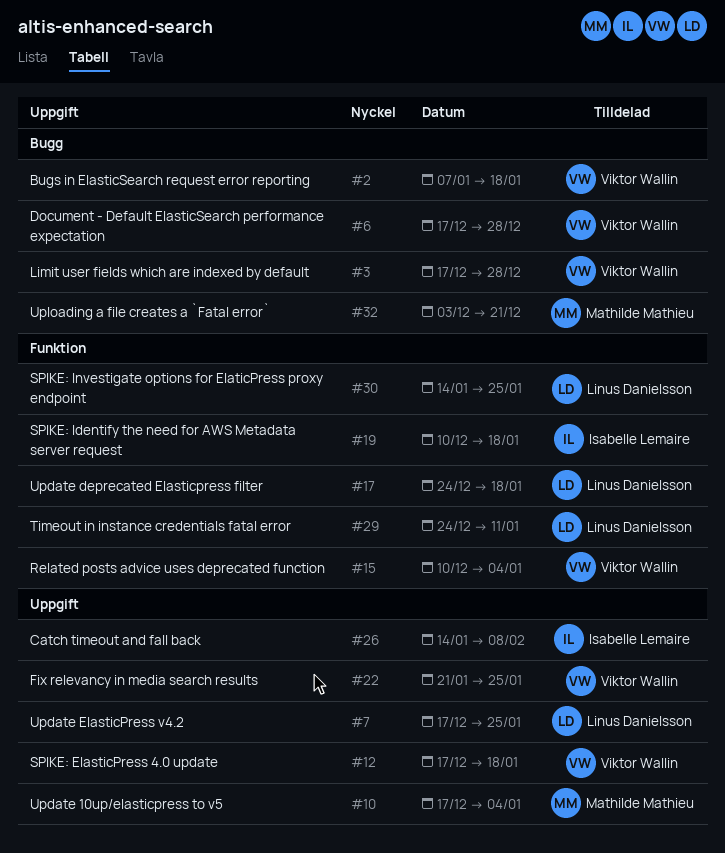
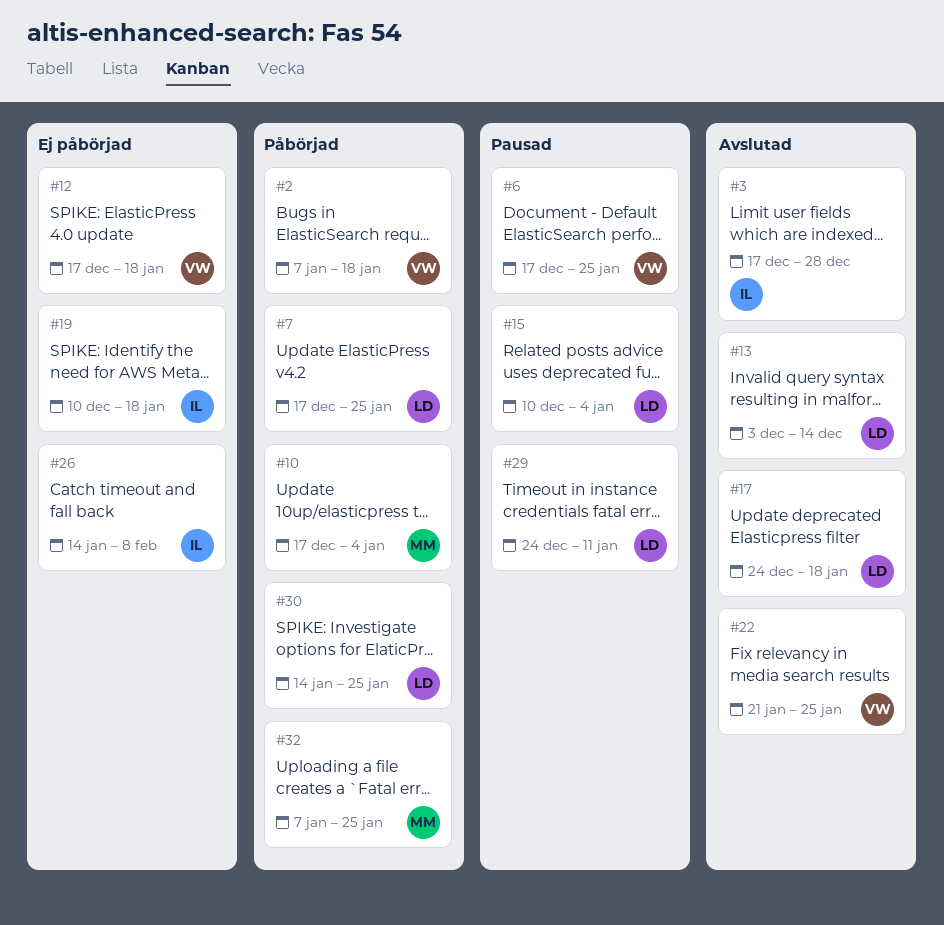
#3, owner: Viktor Wallin -> Isabelle Lemaire
#6, due: Dec 28 -> Jan 25
#13: none -> present
#15, owner: Viktor Wallin -> Linus Danielsson
#32, start: Dec 3 -> Jan 7
#32, due: Dec 21 -> Jan 25

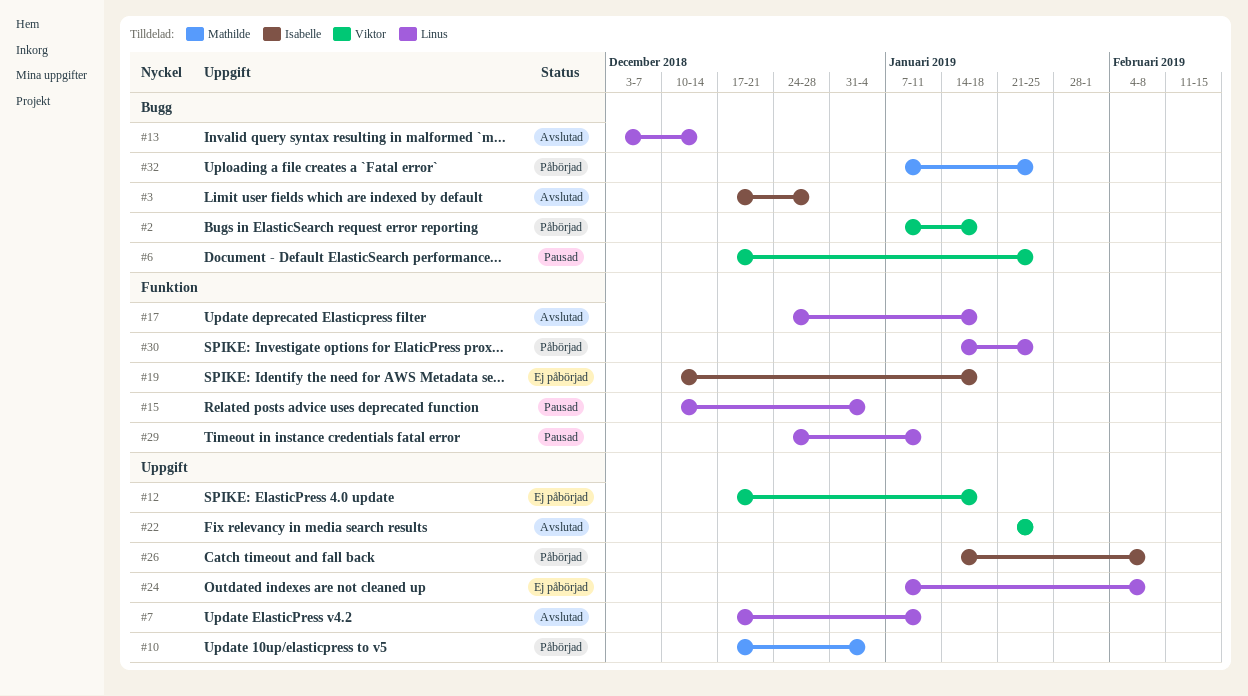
#7, status: Påbörjad -> Avslutad
#7, due: Jan 25 -> Jan 11
#24: none -> present
#26, status: Ej påbörjad -> Påbörjad

